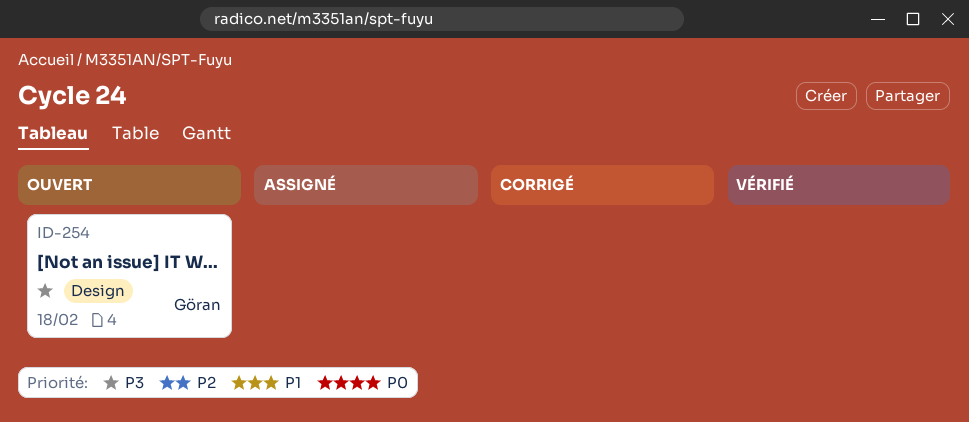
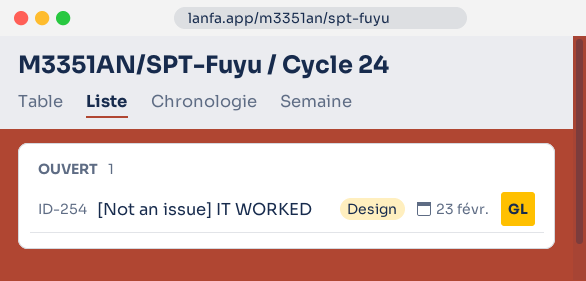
ID-254, due: Feb 18 -> Feb 23

